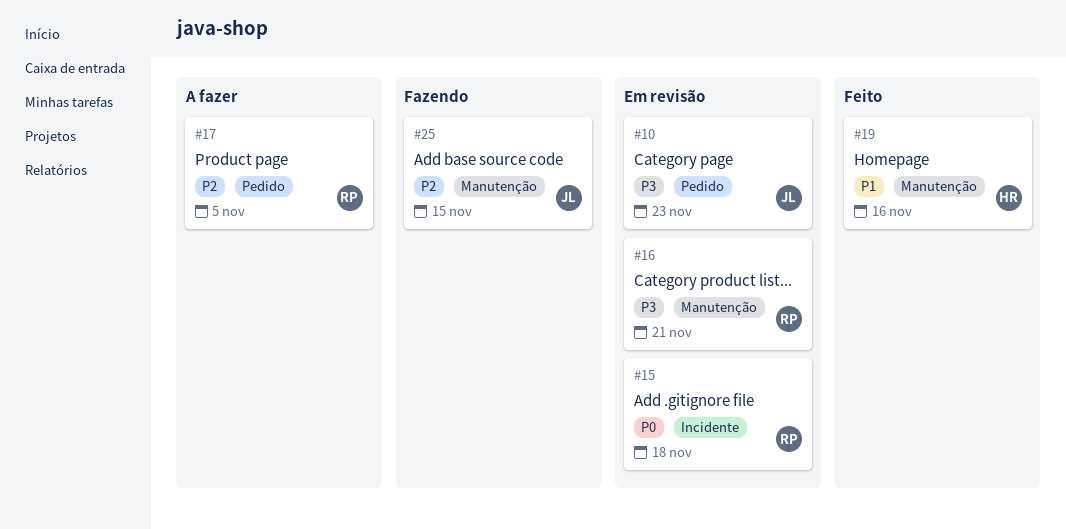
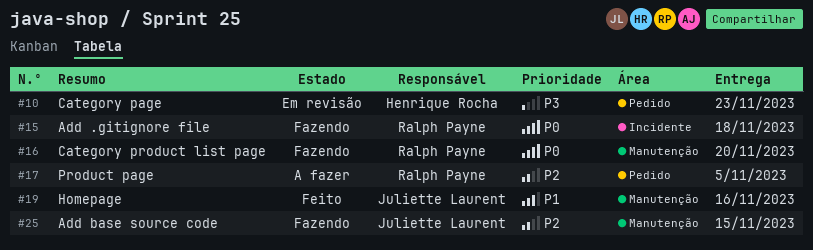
#10, owner: Juliette Laurent -> Henrique Rocha
#15, status: Em revisão -> Fazendo
#16, status: Em revisão -> Fazendo
#16, priority: P3 -> P0
#16, due: Nov 21 -> Nov 20
#19, owner: Henrique Rocha -> Juliette Laurent

